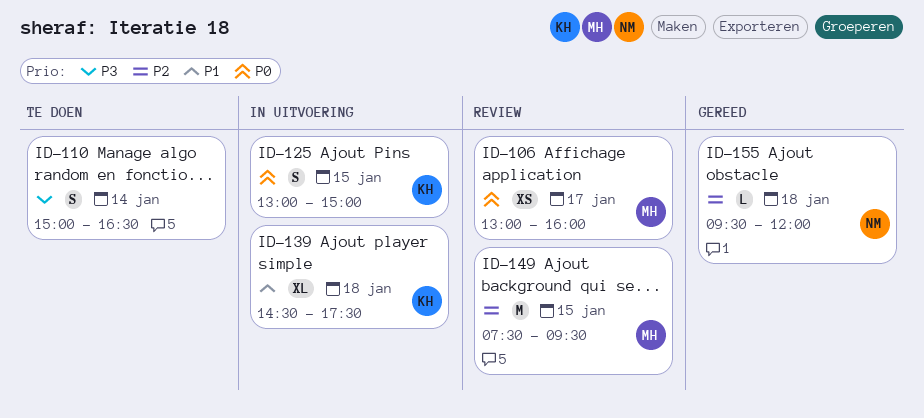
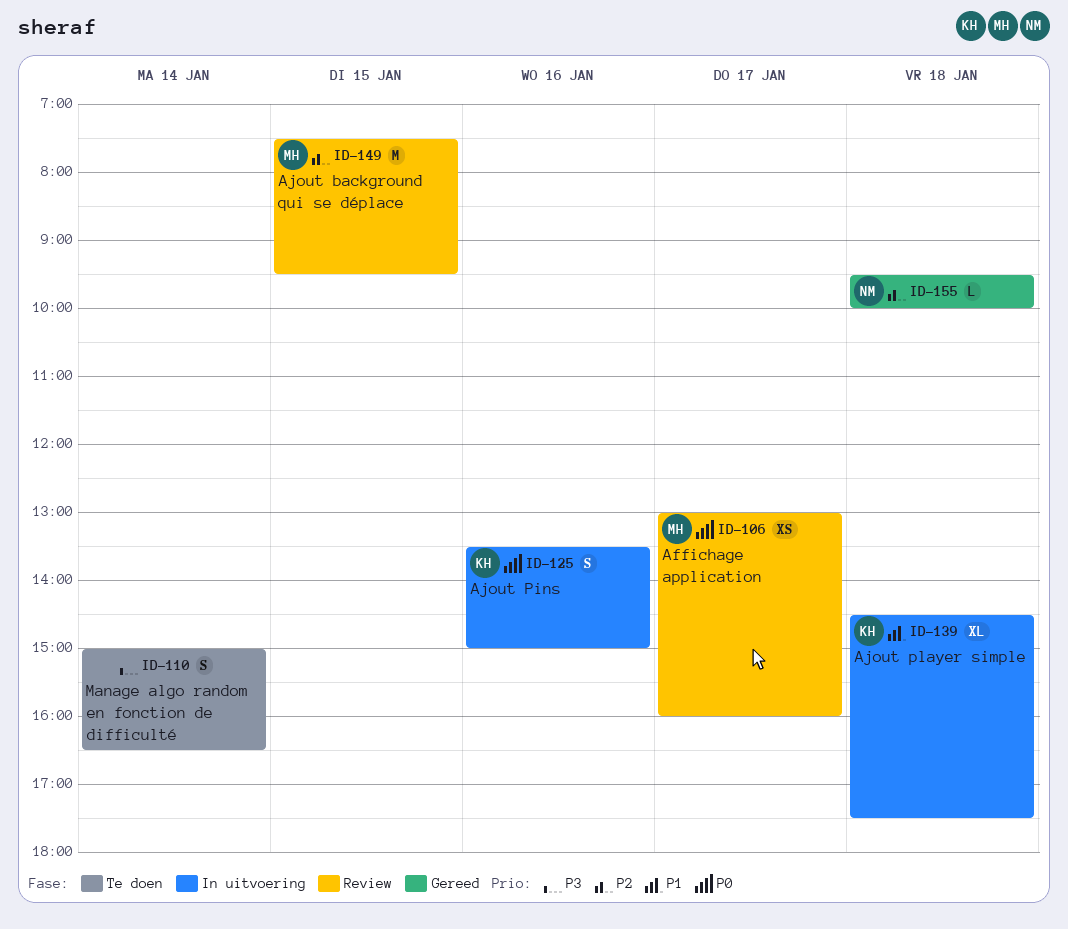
ID-125, day: Jan 15 -> Jan 16
ID-125, begins: 13:00 -> 13:30
ID-155, ends: 12:00 -> 10:00

